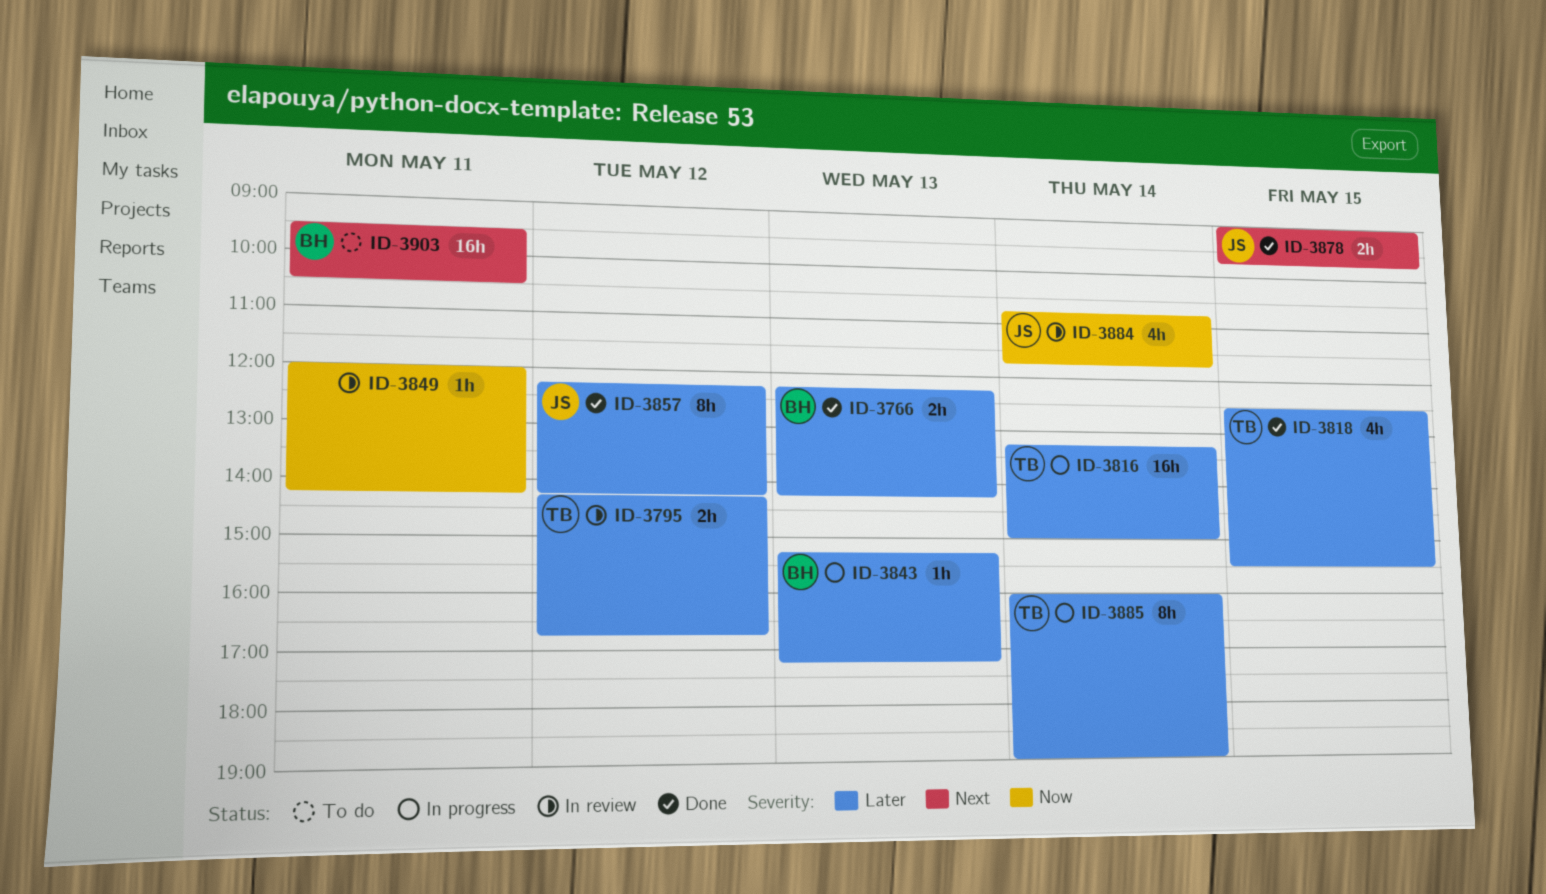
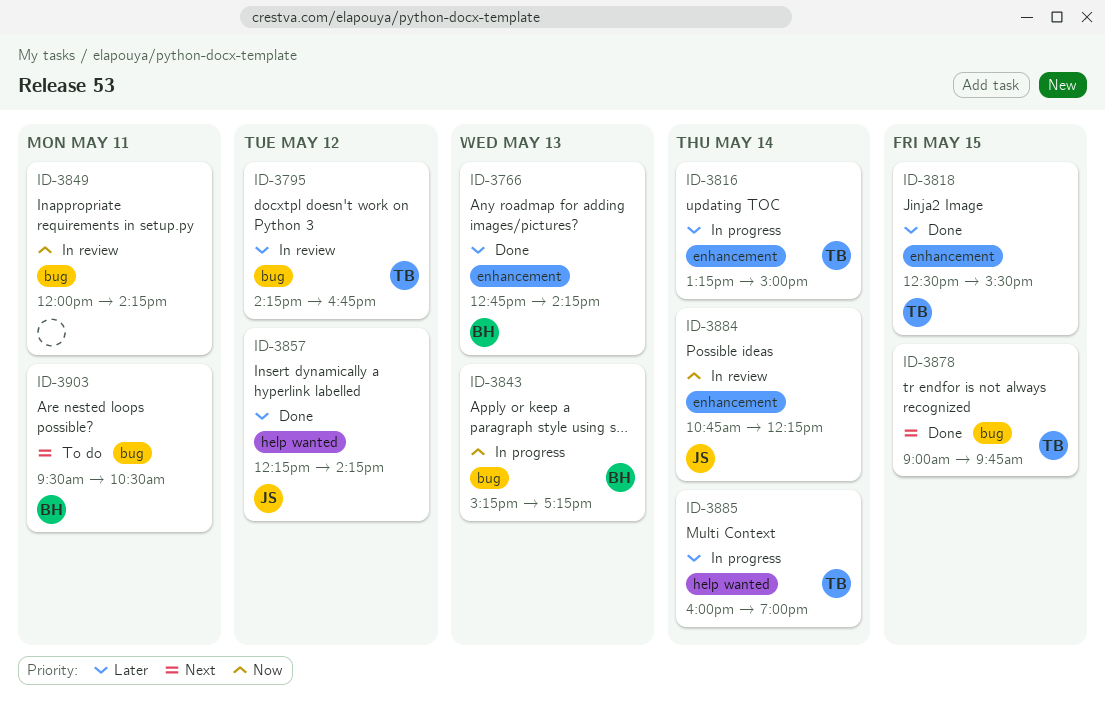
ID-3766, begins: 12:15 -> 12:45
ID-3843, priority: Later -> Now
ID-3878, owner: JS -> TB
ID-3884, ends: 11:45 -> 12:15

